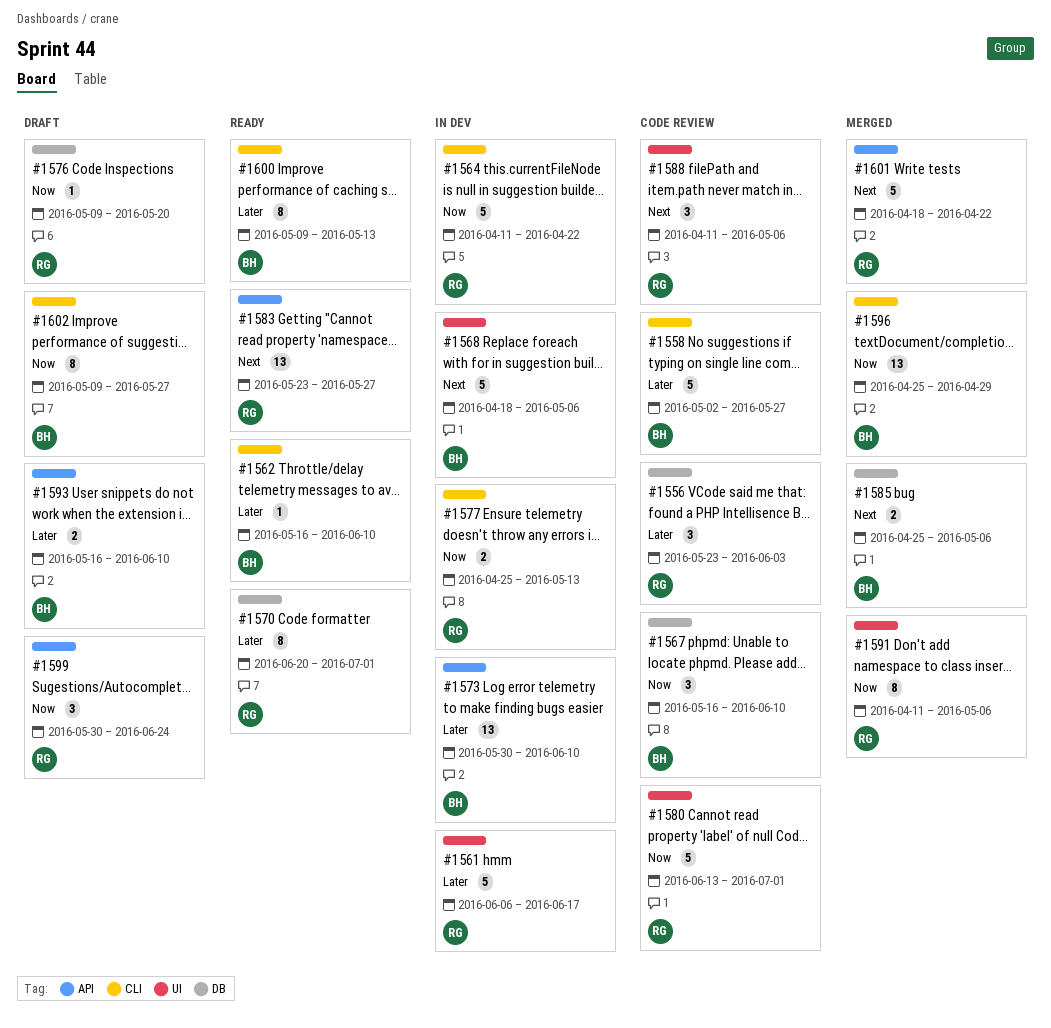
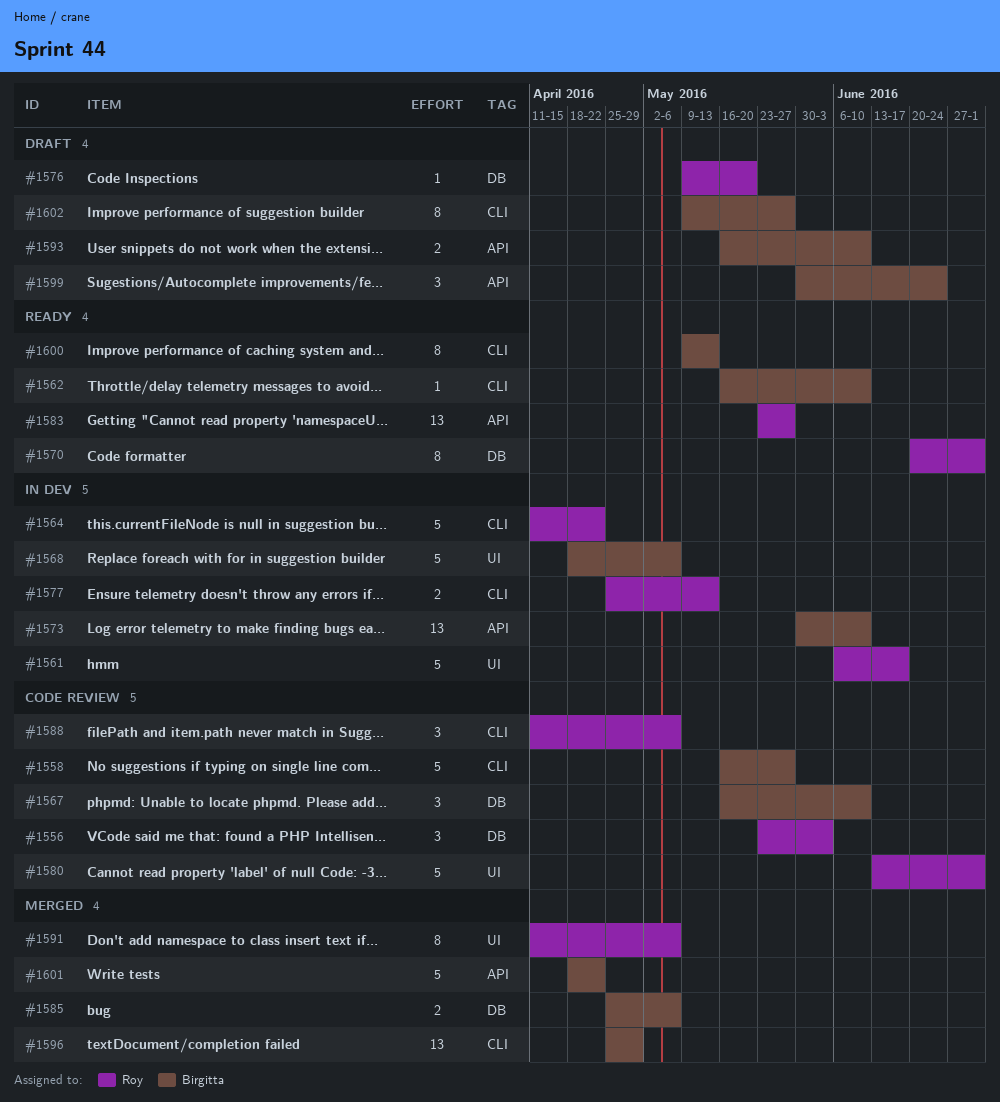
#1558, start: May 2 -> May 16
#1588, label: UI -> CLI
#1599, owner: Roy -> Birgitta
#1601, owner: Roy -> Birgitta

